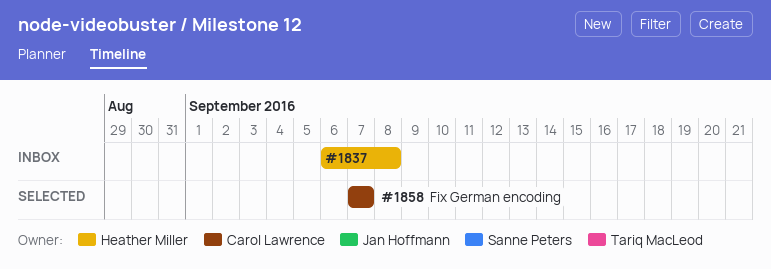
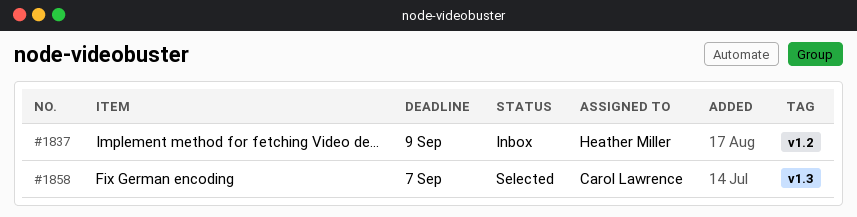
#1837, due: Sep 8 -> Sep 9

